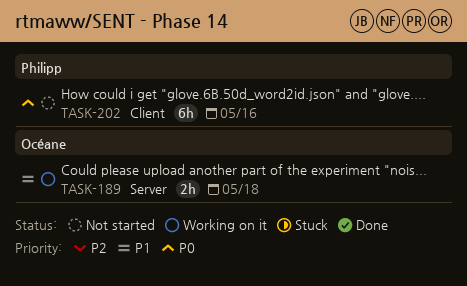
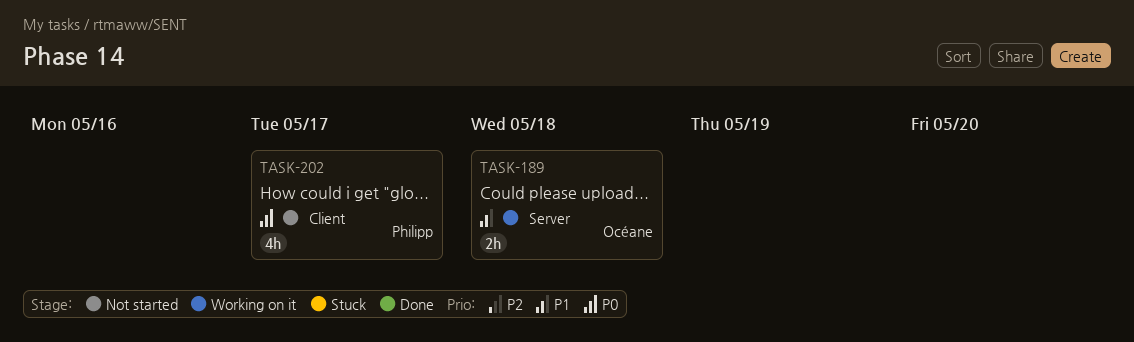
TASK-202, estimate: 6h -> 4h
TASK-202, due: May 16 -> May 17

